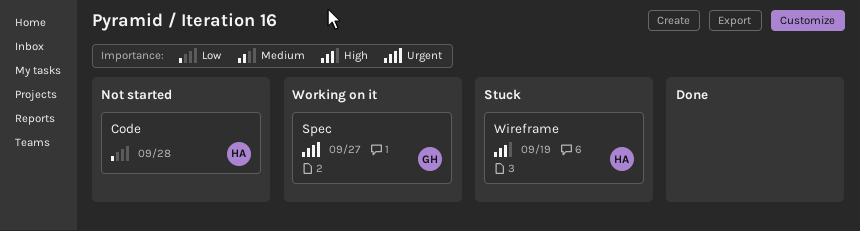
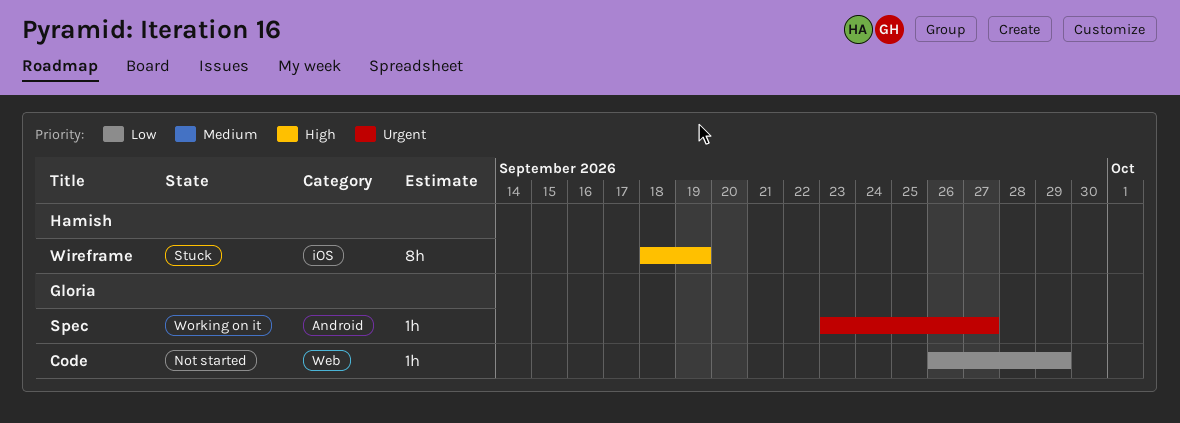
Code, owner: Hamish -> Gloria
Code, due: Sep 28 -> Sep 29

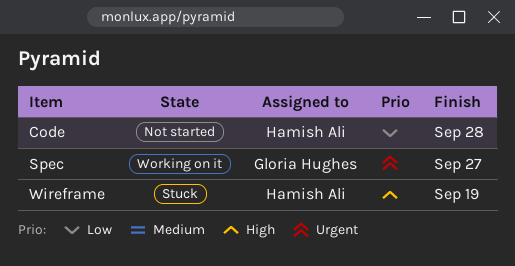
Code, owner: Gloria Hughes -> Hamish Ali
Code, due: Sep 29 -> Sep 28

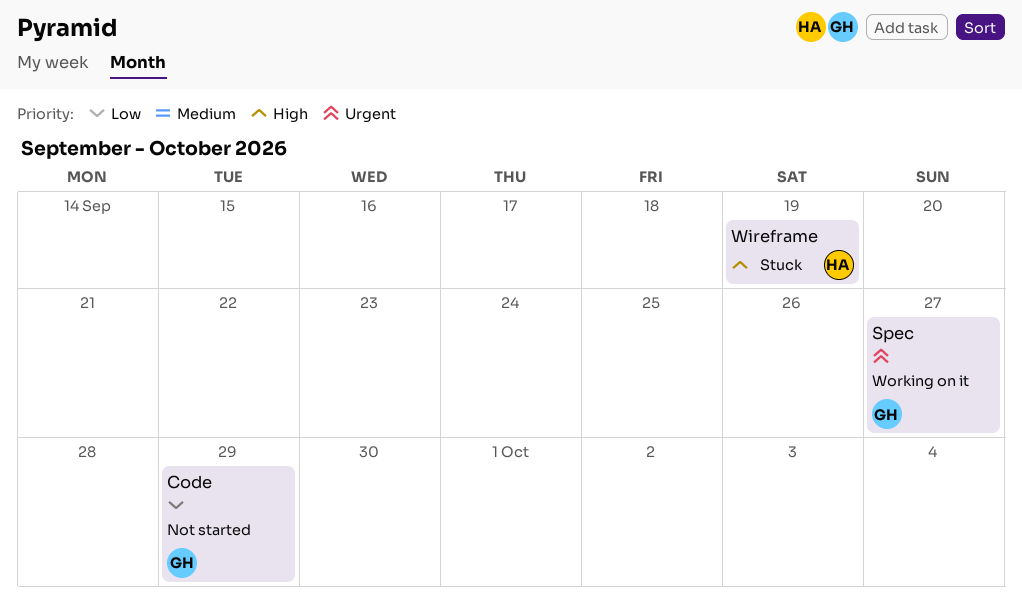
Code, owner: Hamish Ali -> Gloria Hughes
Code, due: Sep 28 -> Sep 29

